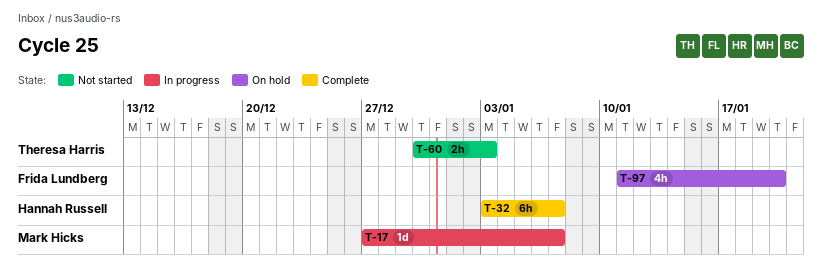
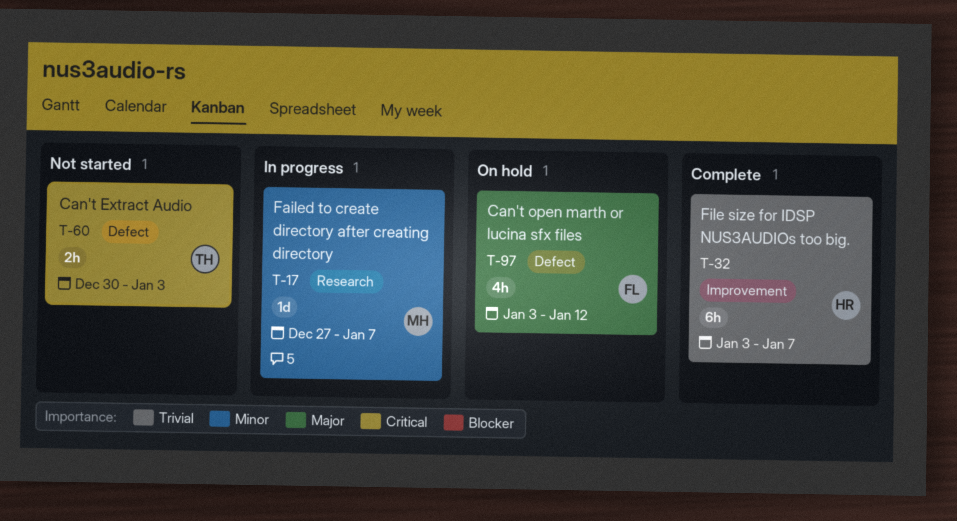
T-97, start: Jan 11 -> Jan 3
T-97, due: Jan 20 -> Jan 12

